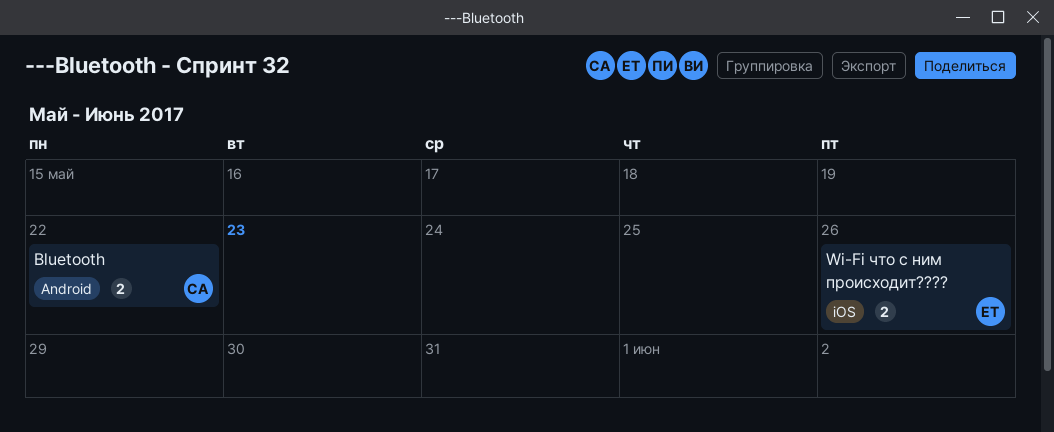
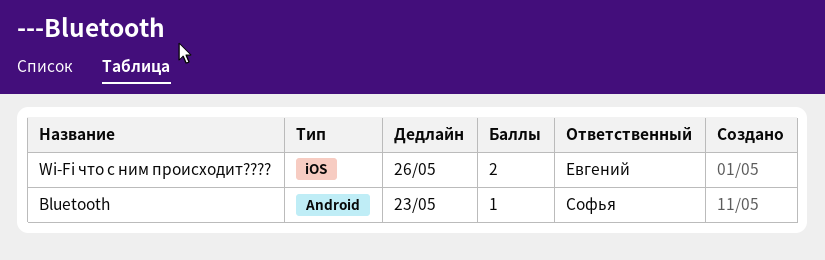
Bluetooth, estimate: 2 -> 1
Bluetooth, due: May 22 -> May 23

